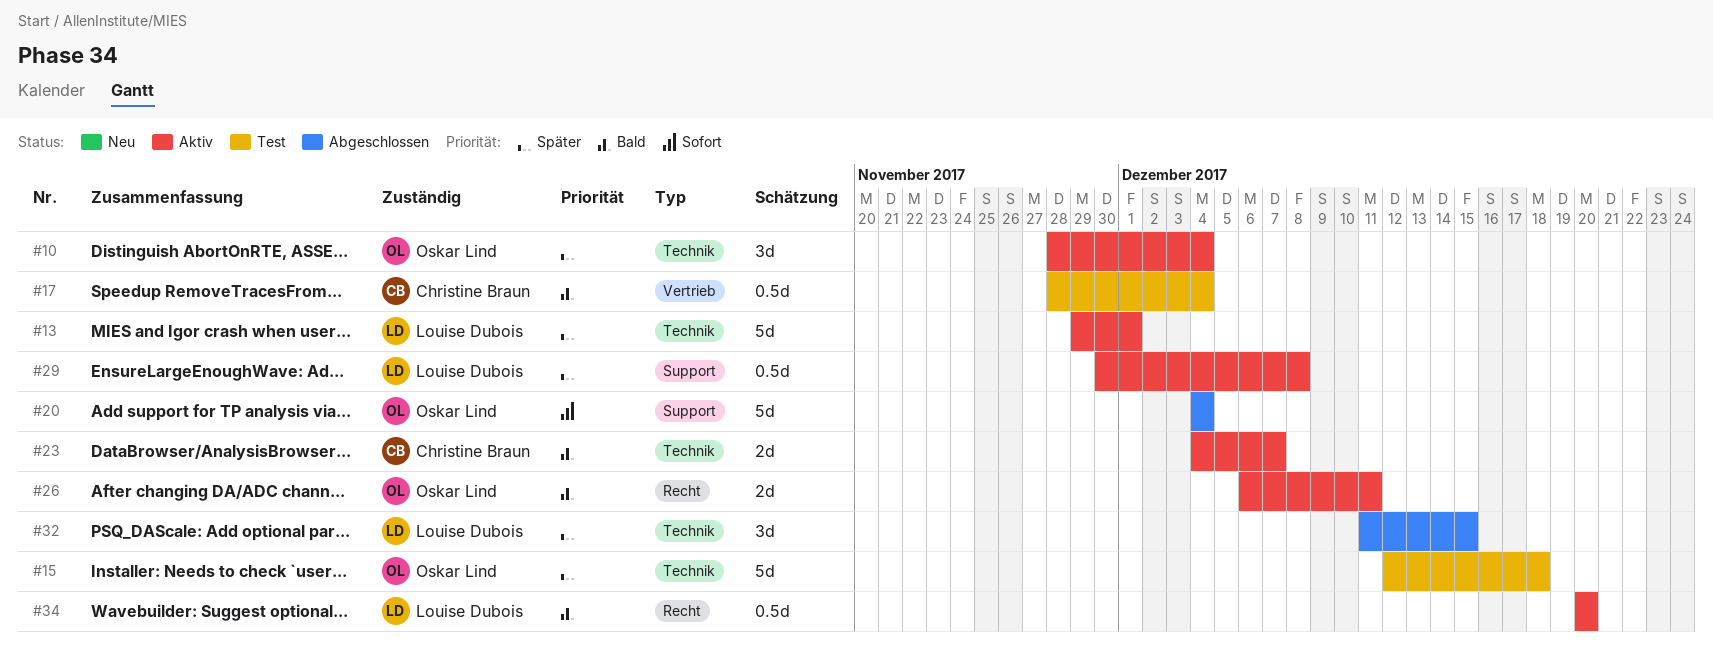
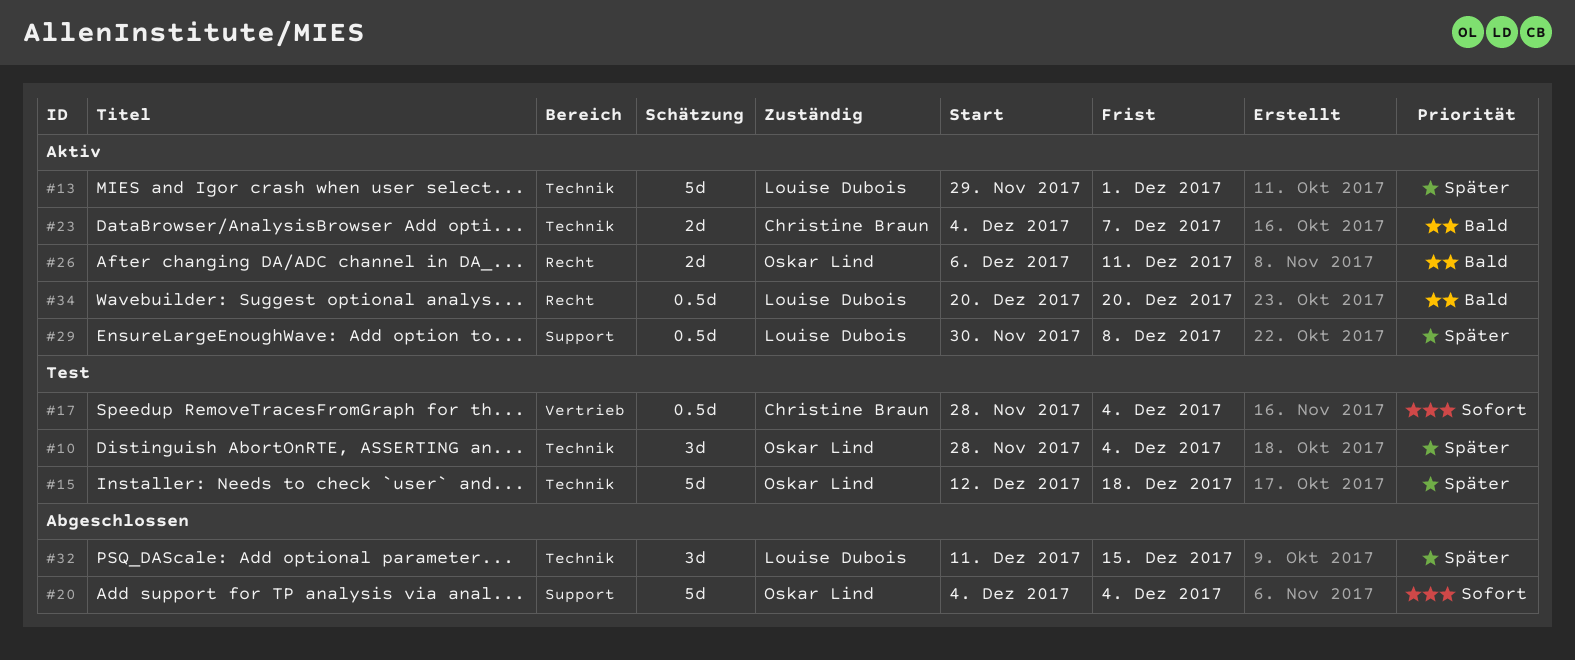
#10, status: Aktiv -> Test
#17, priority: Bald -> Sofort

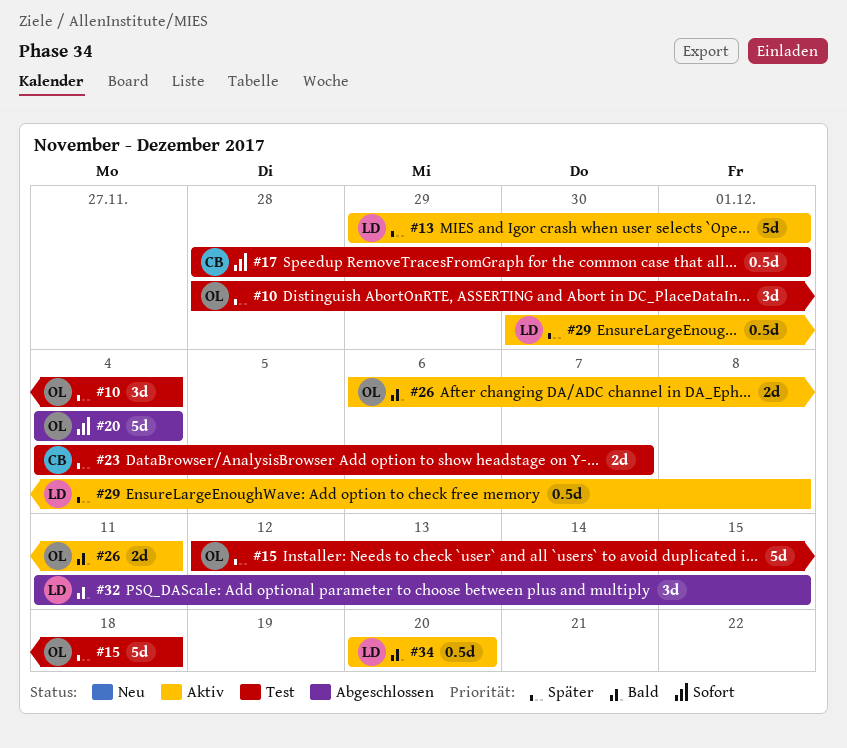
#17, due: Dec 4 -> Dec 1
#23, status: Aktiv -> Test
#23, priority: Bald -> Später
#32, priority: Später -> Bald

